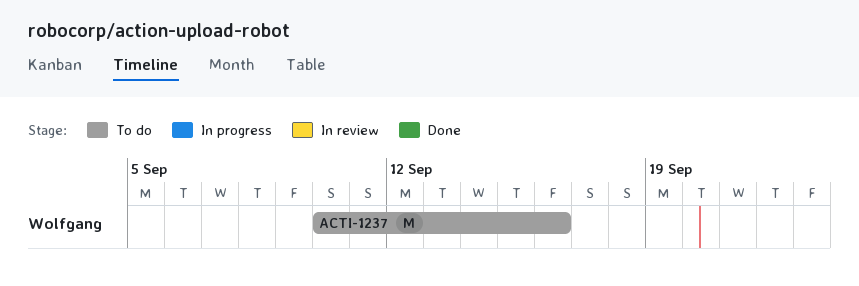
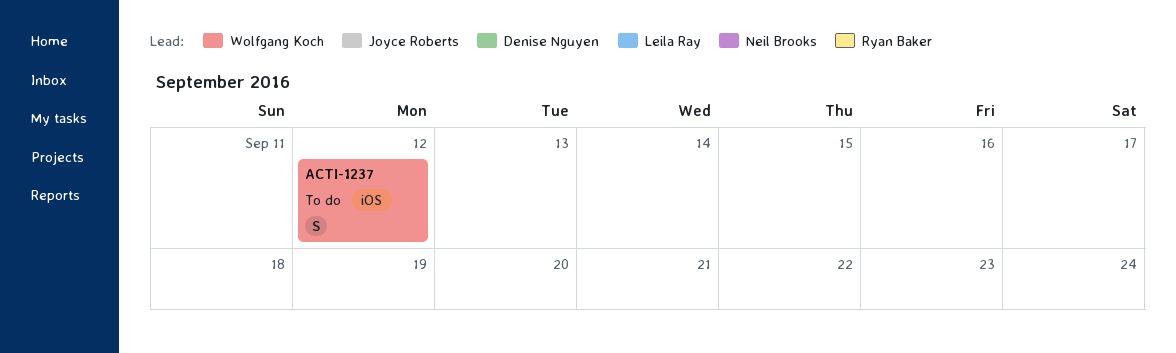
ACTI-1237, estimate: M -> S
ACTI-1237, due: Sep 16 -> Sep 12

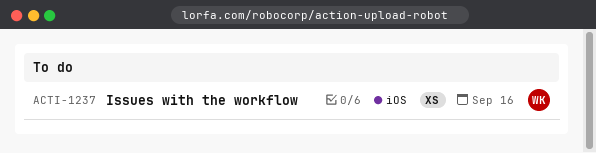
ACTI-1237, estimate: S -> XS
ACTI-1237, due: Sep 12 -> Sep 16

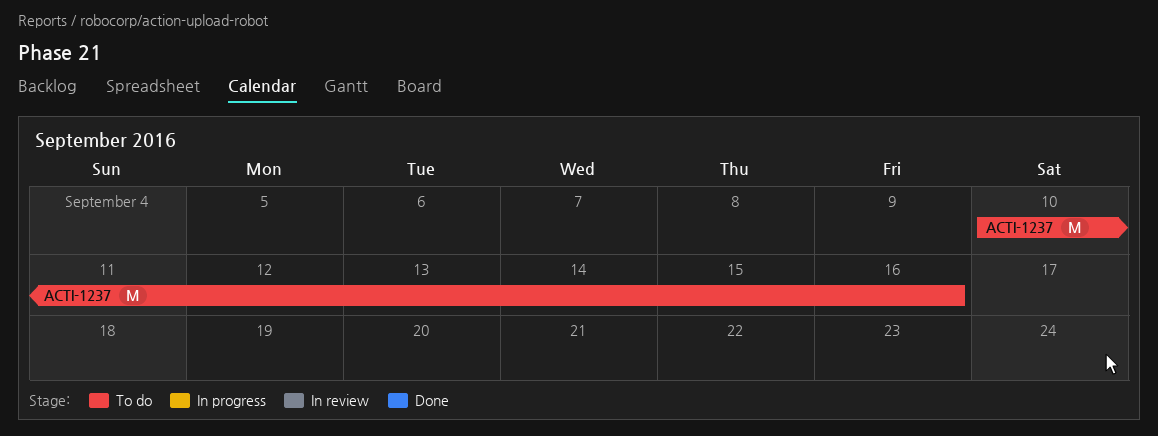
ACTI-1237, estimate: XS -> M

